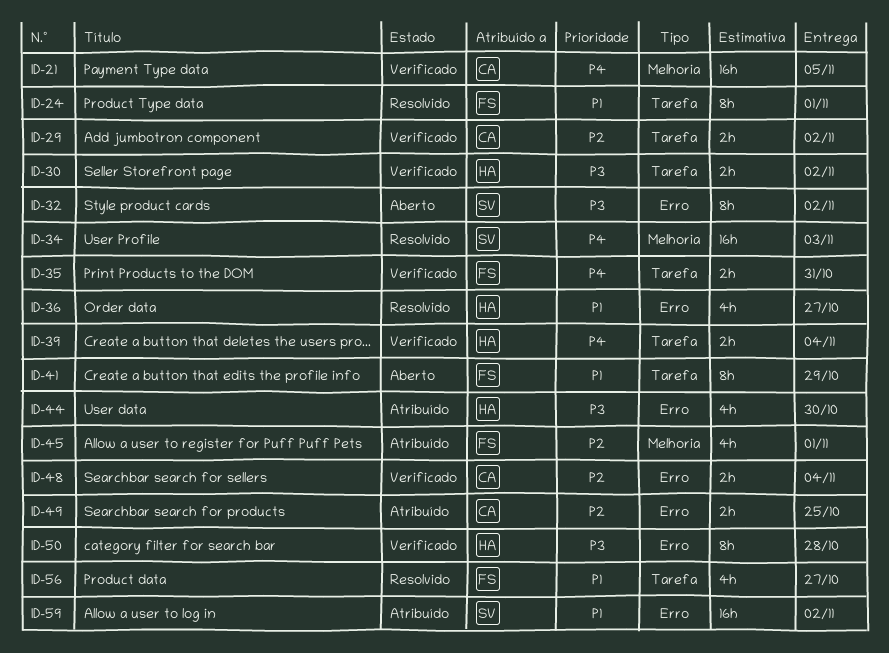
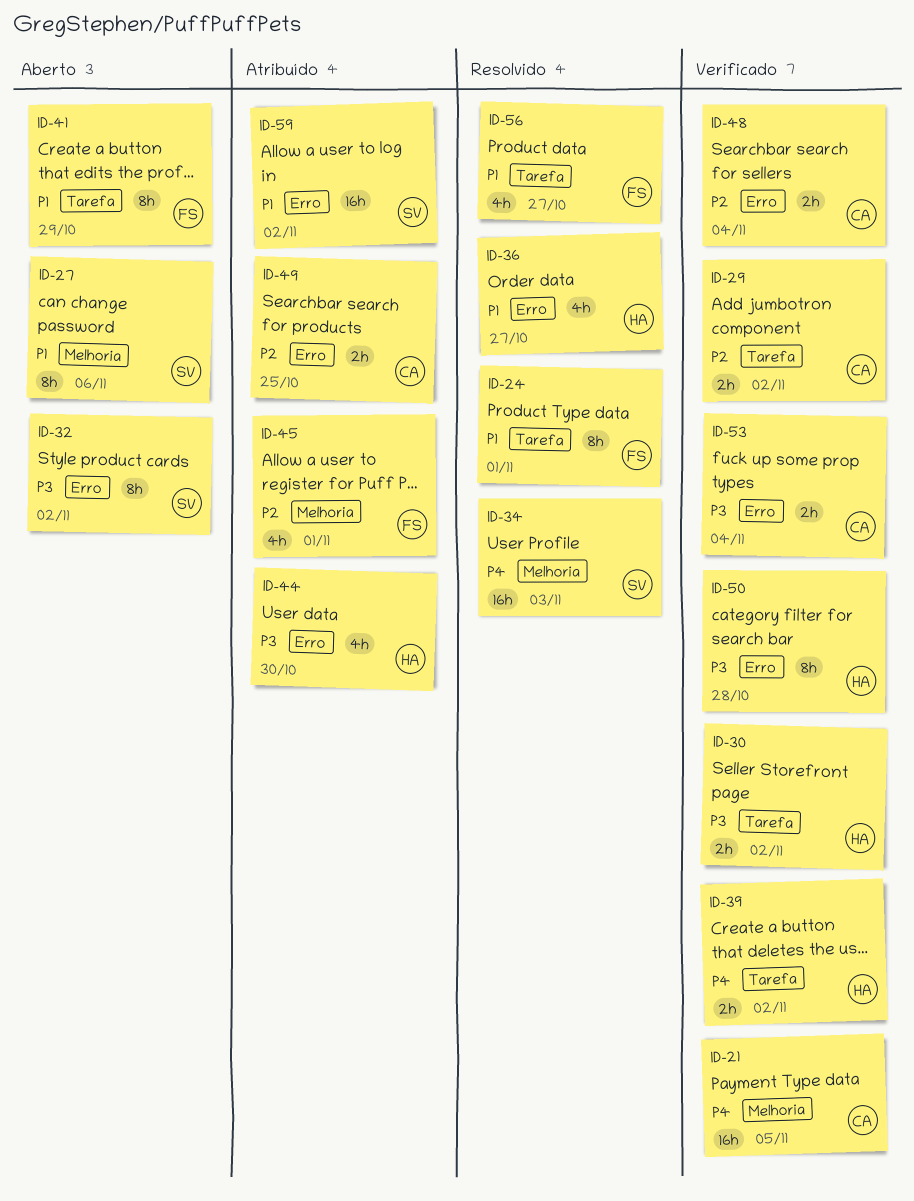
ID-27: none -> present
ID-35: present -> none
ID-39, due: Nov 4 -> Nov 2
ID-53: none -> present

